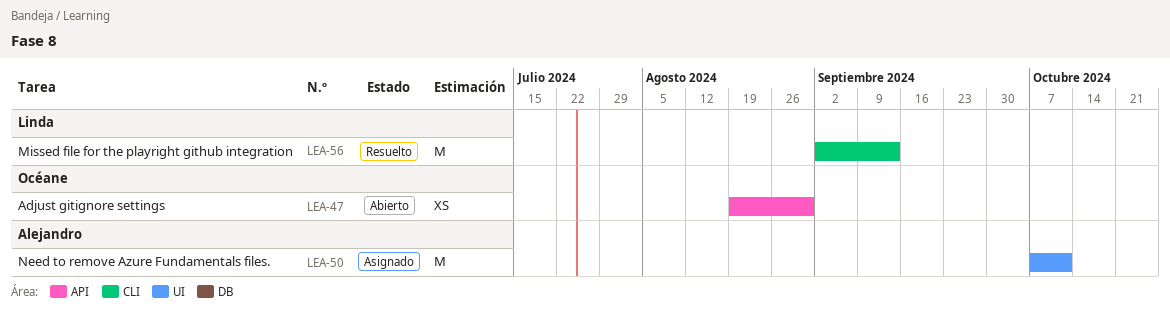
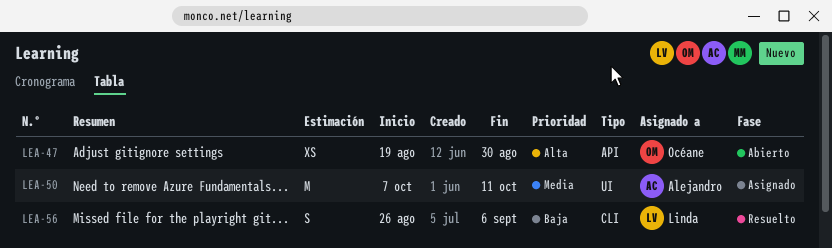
LEA-56, estimate: M -> S
LEA-56, start: Sep 2 -> Aug 26
LEA-56, due: Sep 13 -> Sep 6

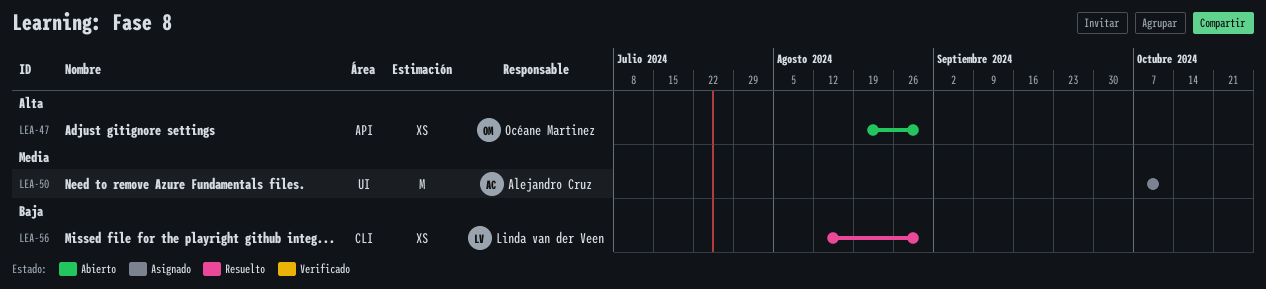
LEA-56, estimate: S -> XS
LEA-56, start: Aug 26 -> Aug 12
LEA-56, due: Sep 6 -> Aug 30

